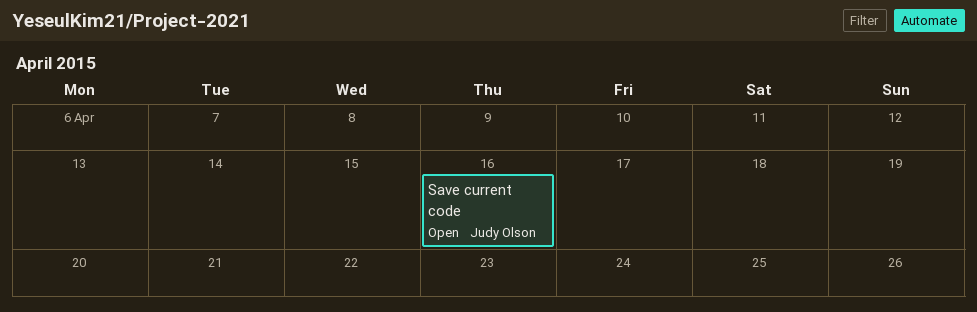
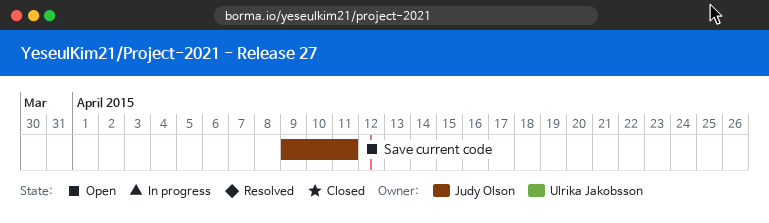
Save current code, due: Apr 16 -> Apr 11

